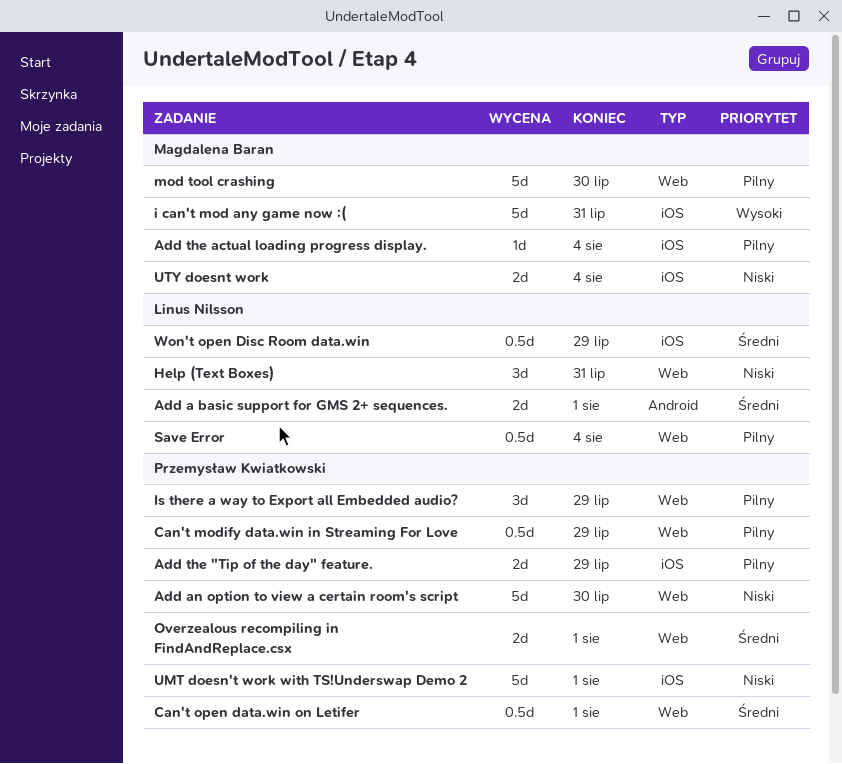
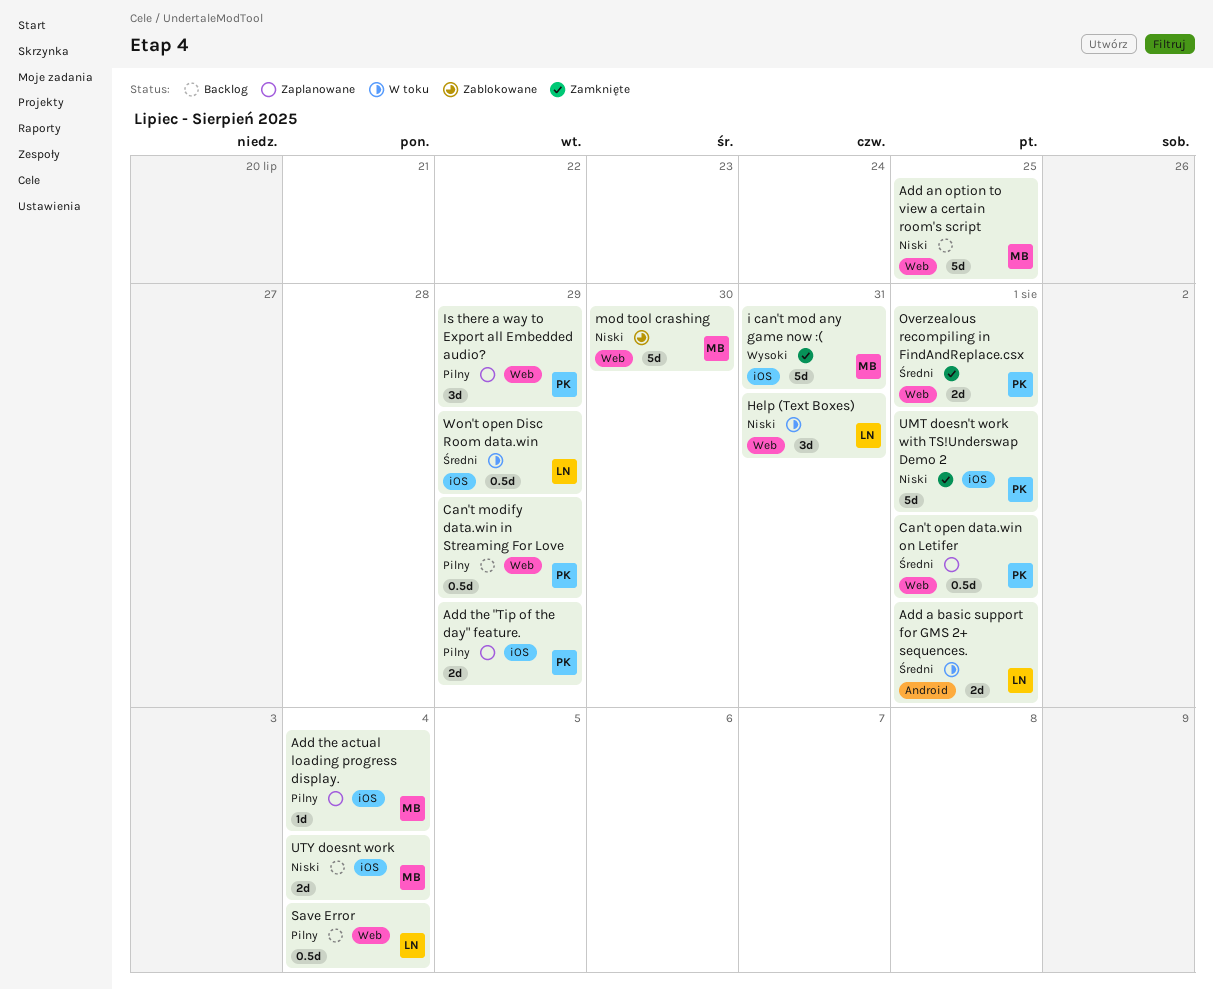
Add an option to view a certain room's script, owner: Przemysław Kwiatkowski -> Magdalena Baran
Add an option to view a certain room's script, due: Jul 30 -> Jul 25
mod tool crashing, priority: Pilny -> Niski

